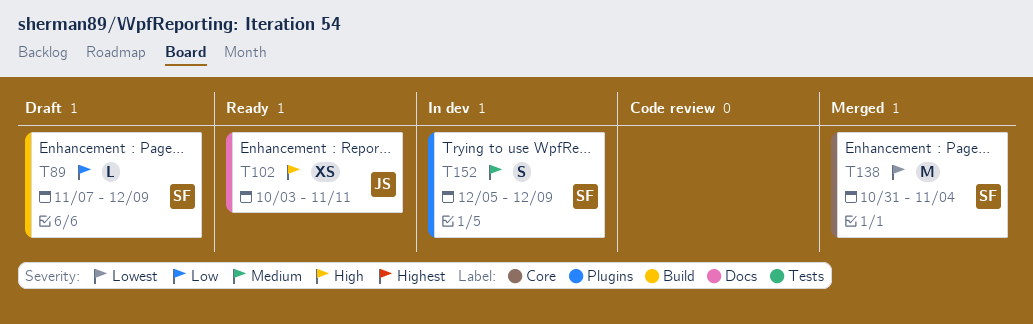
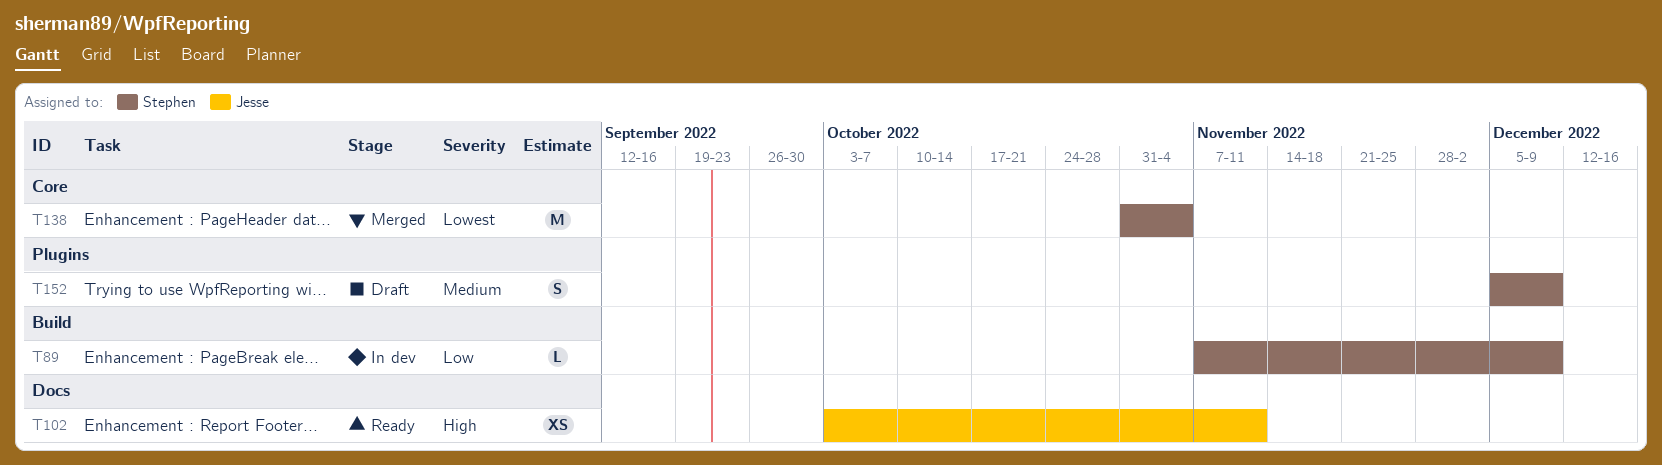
T89, status: Draft -> In dev
T152, status: In dev -> Draft

